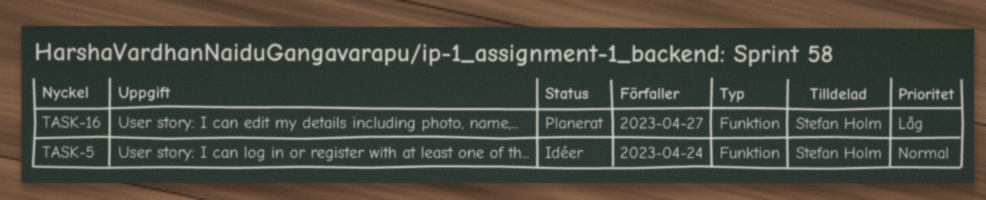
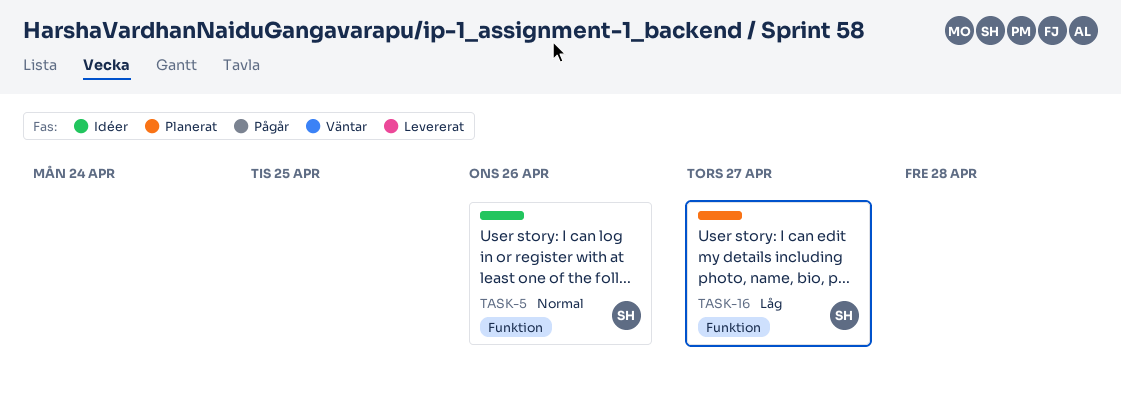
TASK-5, due: Apr 24 -> Apr 26

